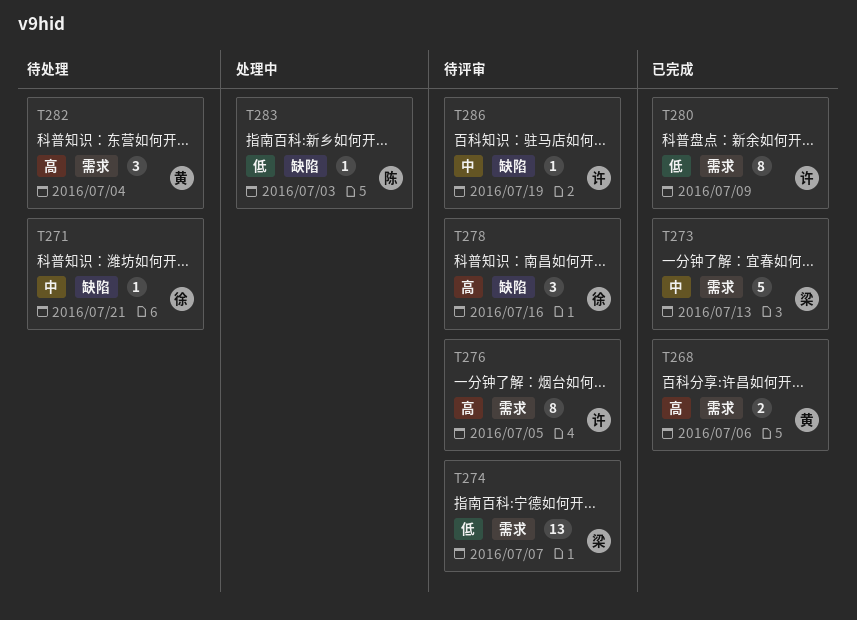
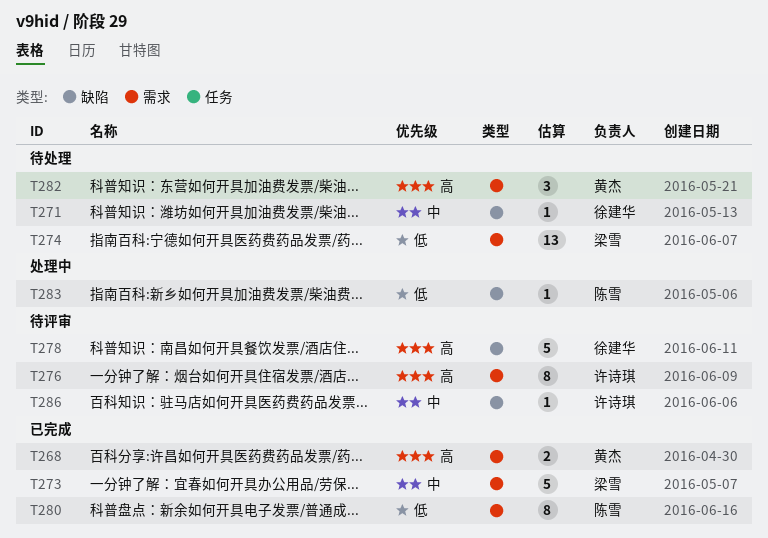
T274, status: 待评审 -> 待处理
T278, estimate: 3 -> 5
T280, owner: 许诗琪 -> 陈雪

